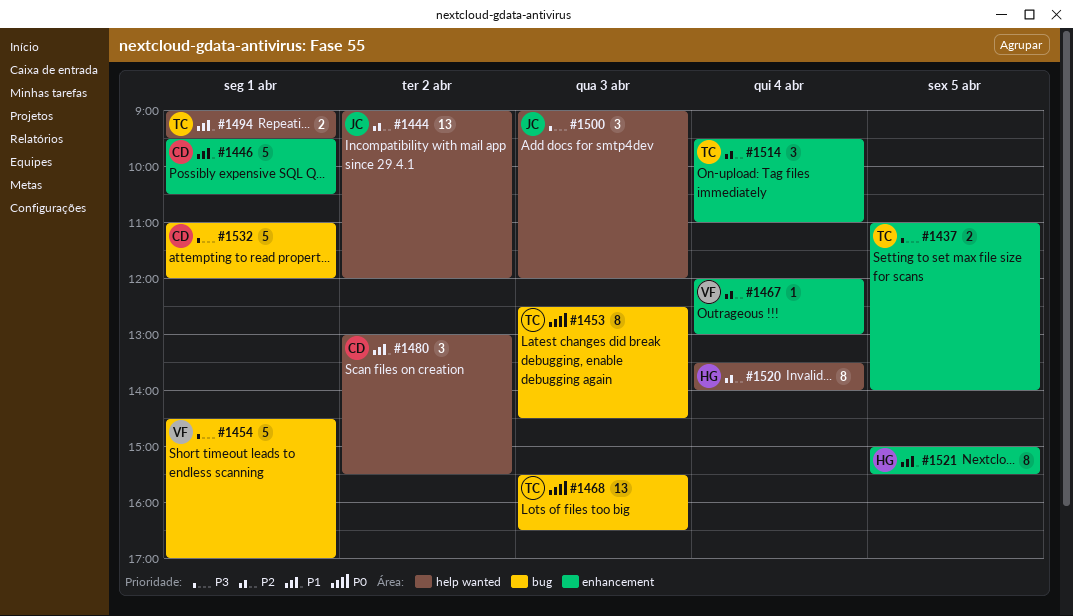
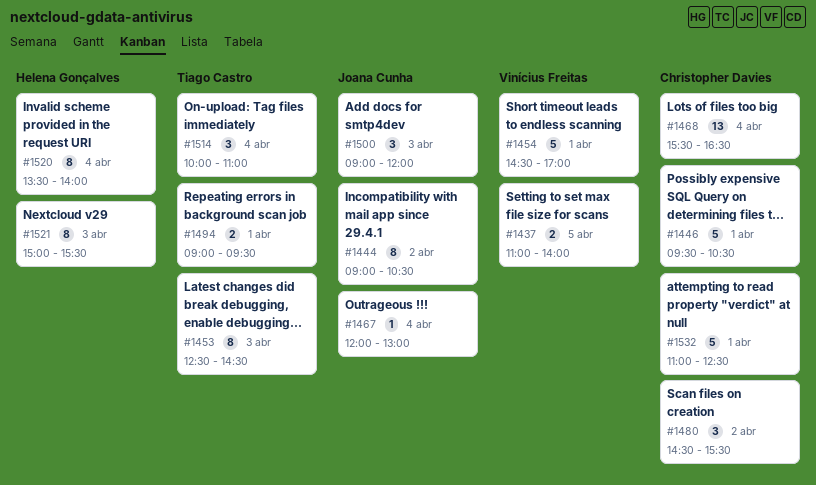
#1437, owner: Tiago Castro -> Vinícius Freitas
#1444, estimate: 13 -> 8
#1444, ends: 12:00 -> 10:30
#1467, owner: Vinícius Freitas -> Joana Cunha
#1468, owner: Tiago Castro -> Christopher Davies
#1468, day: Apr 3 -> Apr 4
#1480, begins: 13:00 -> 14:30
#1514, begins: 09:30 -> 10:00
#1521, day: Apr 5 -> Apr 3
#1532, ends: 12:00 -> 12:30

